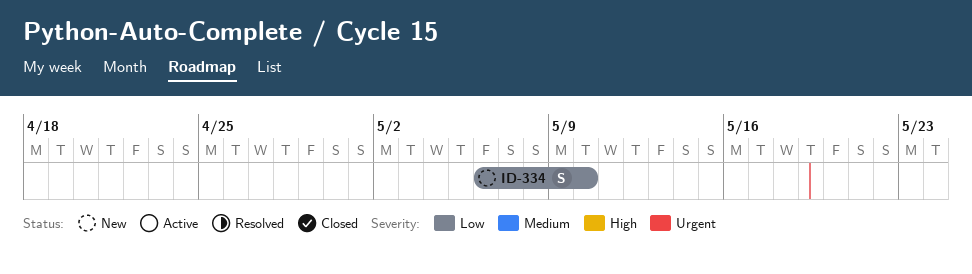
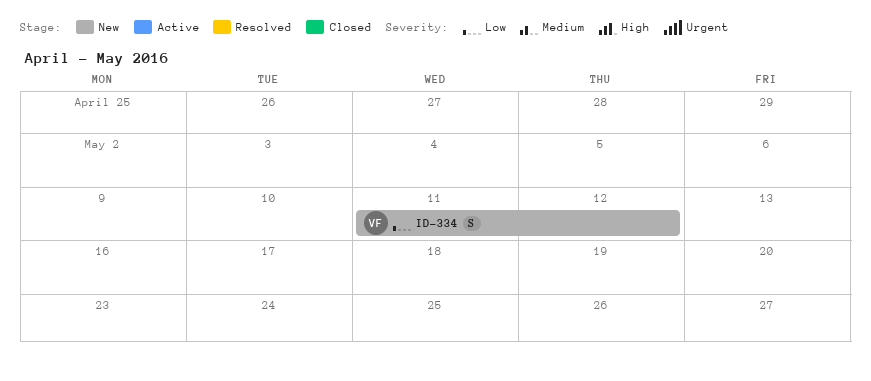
ID-334, start: May 6 -> May 11
ID-334, due: May 10 -> May 12

